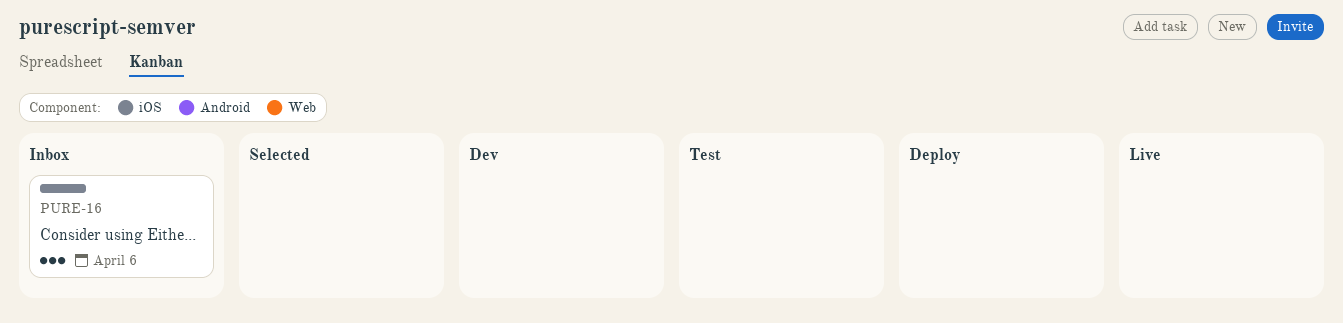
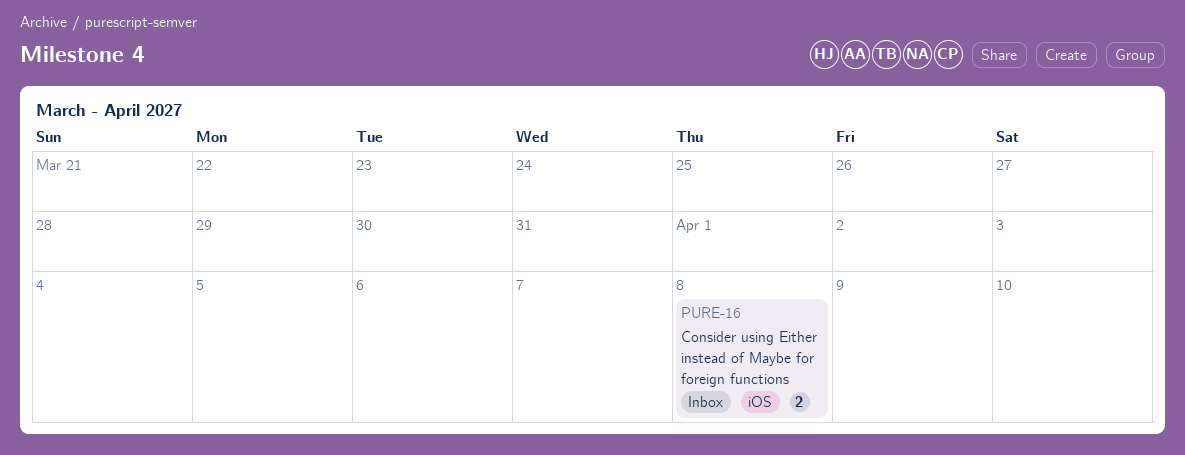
PURE-16, estimate: 3 -> 2
PURE-16, due: Apr 6 -> Apr 8

